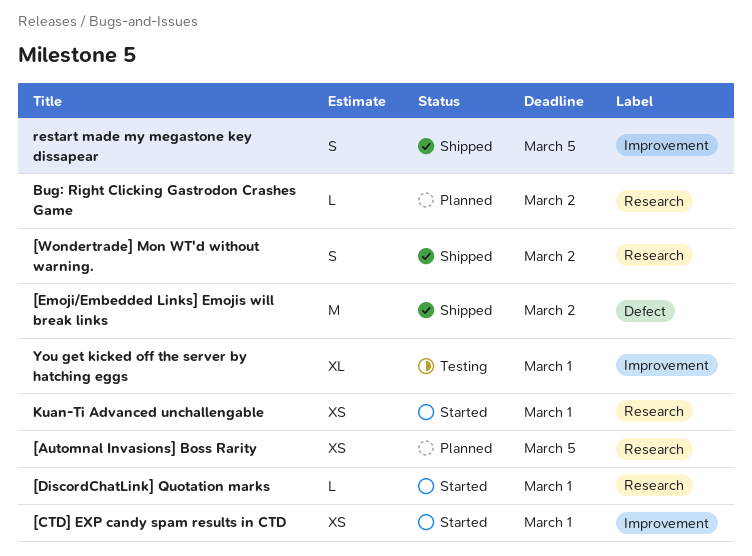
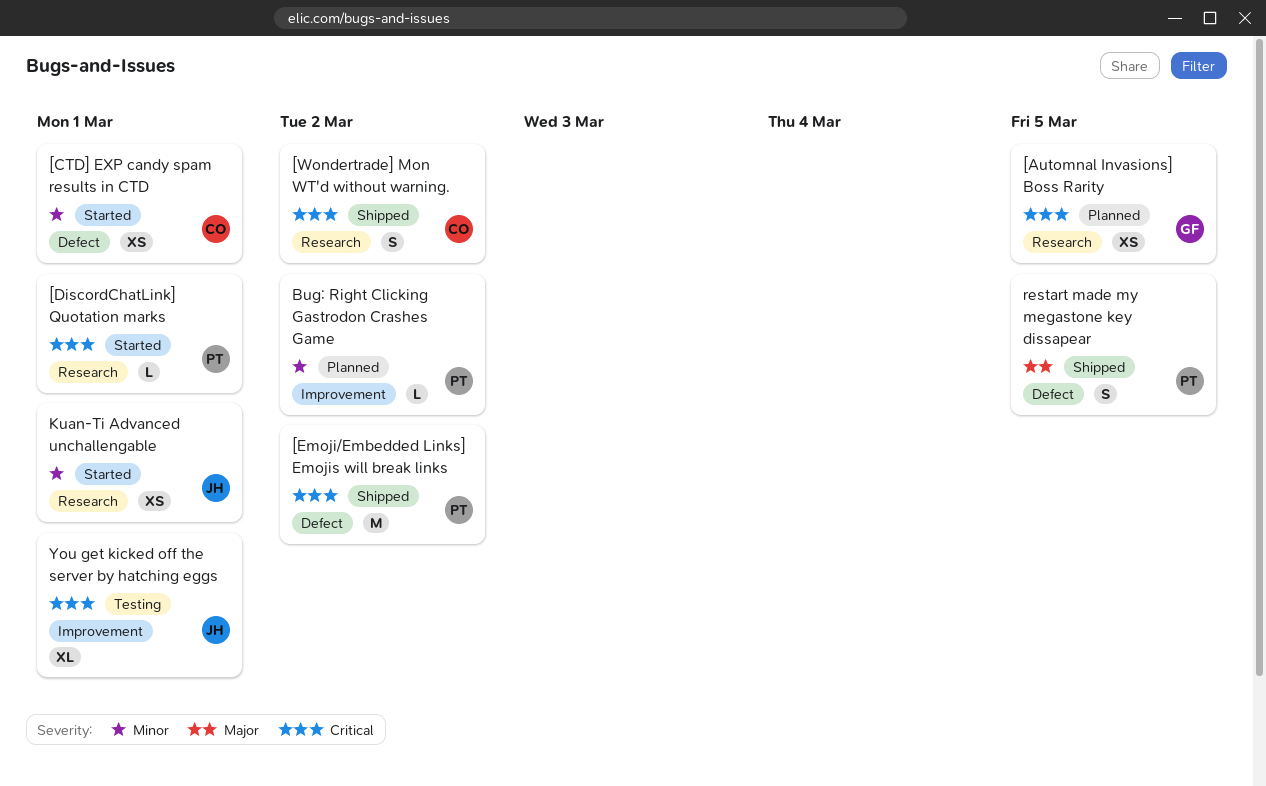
[CTD] EXP candy spam results in CTD, label: Improvement -> Defect
Bug: Right Clicking Gastrodon Crashes Game, label: Research -> Improvement
restart made my megastone key dissapear, label: Improvement -> Defect

